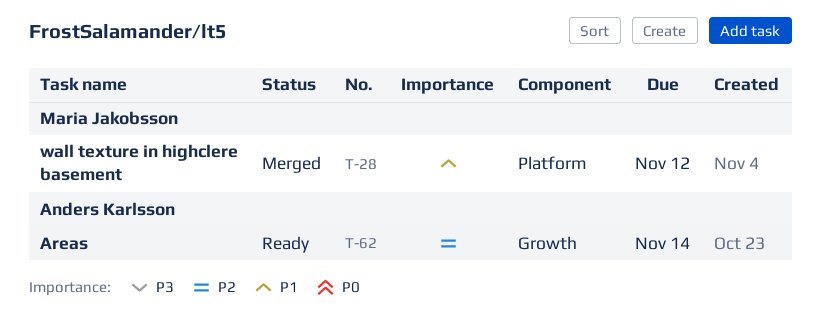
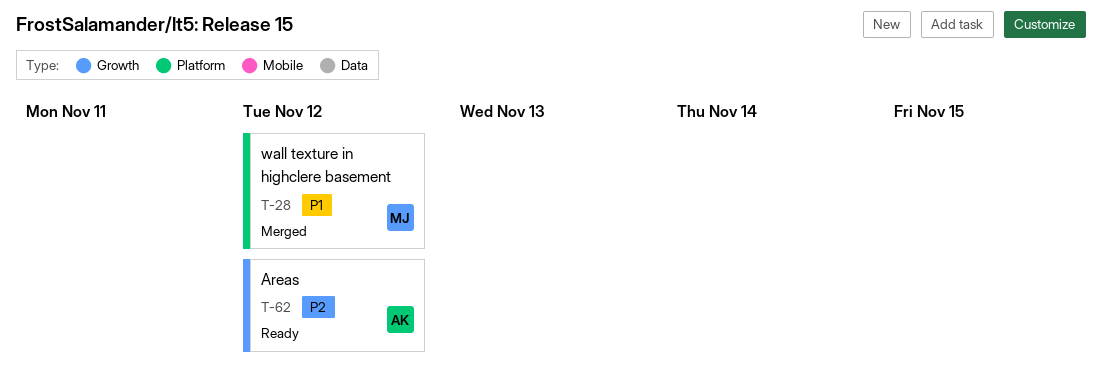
T-62, due: Nov 14 -> Nov 12

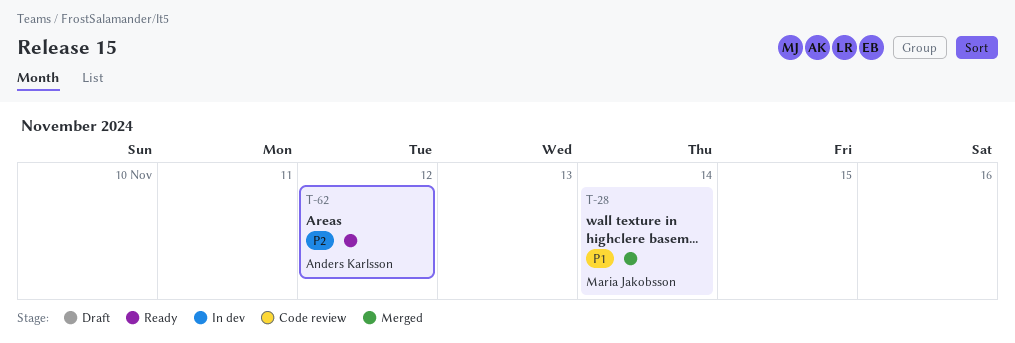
T-28, due: Nov 12 -> Nov 14

